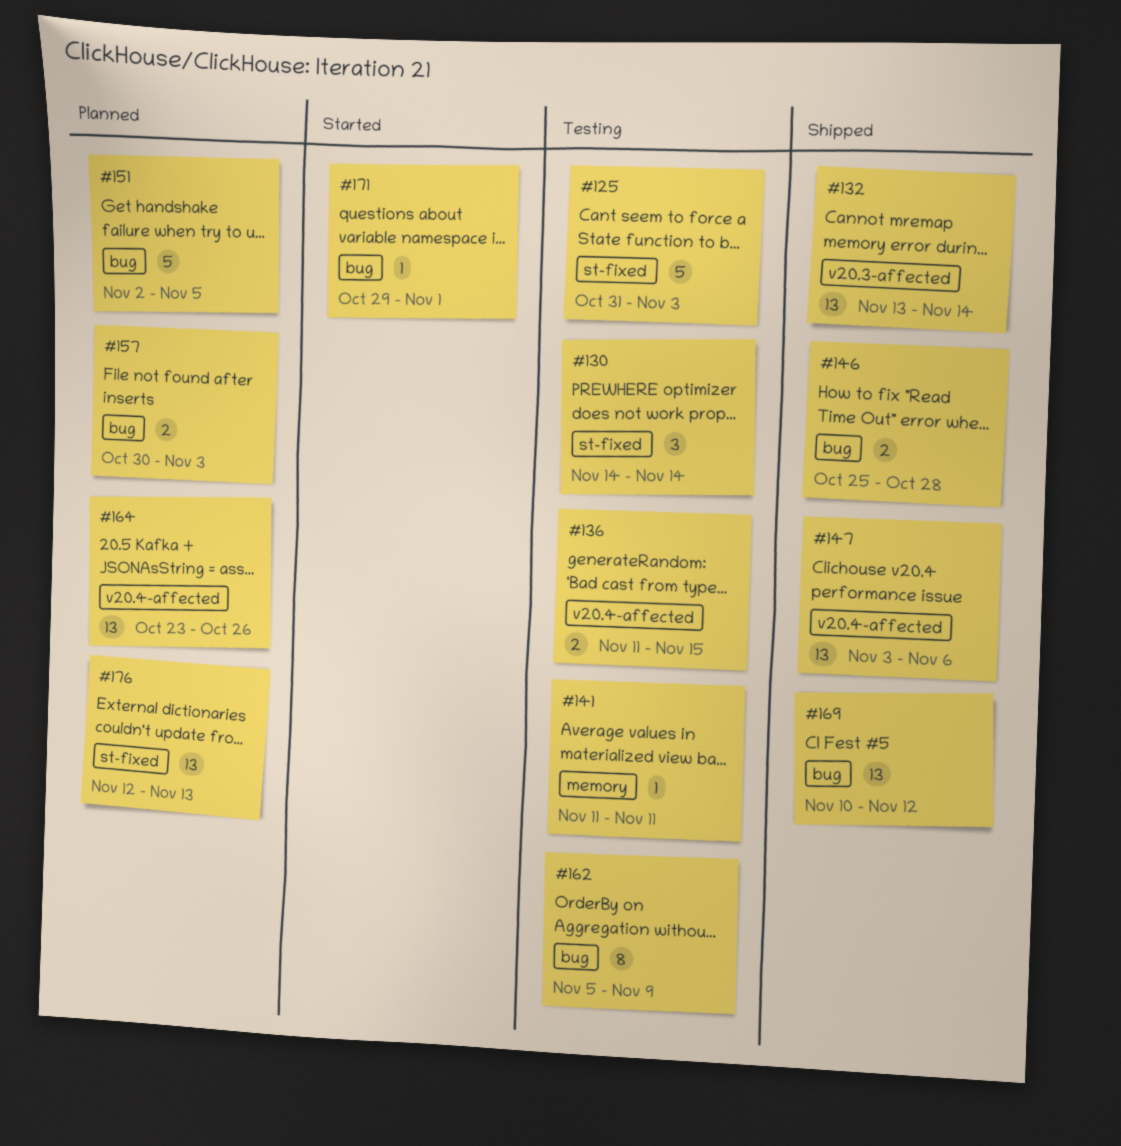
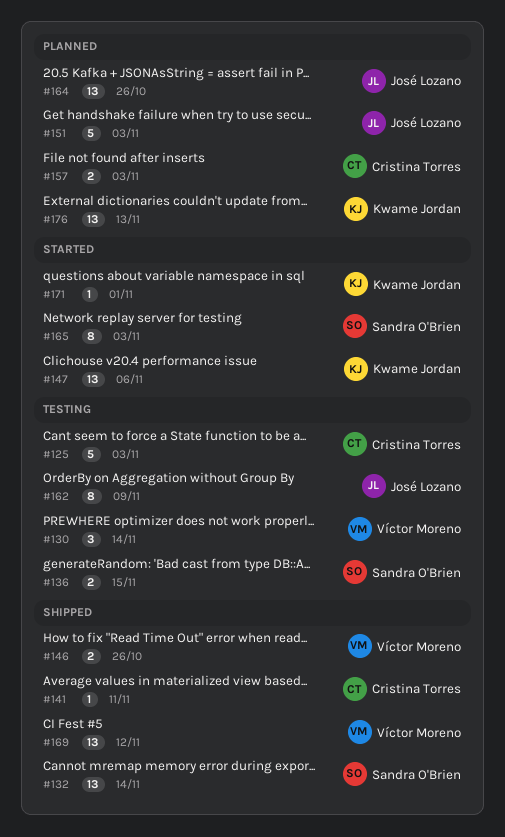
#141, status: Testing -> Shipped
#146, due: Oct 28 -> Oct 26
#147, status: Shipped -> Started
#151, due: Nov 5 -> Nov 3
#165: none -> present

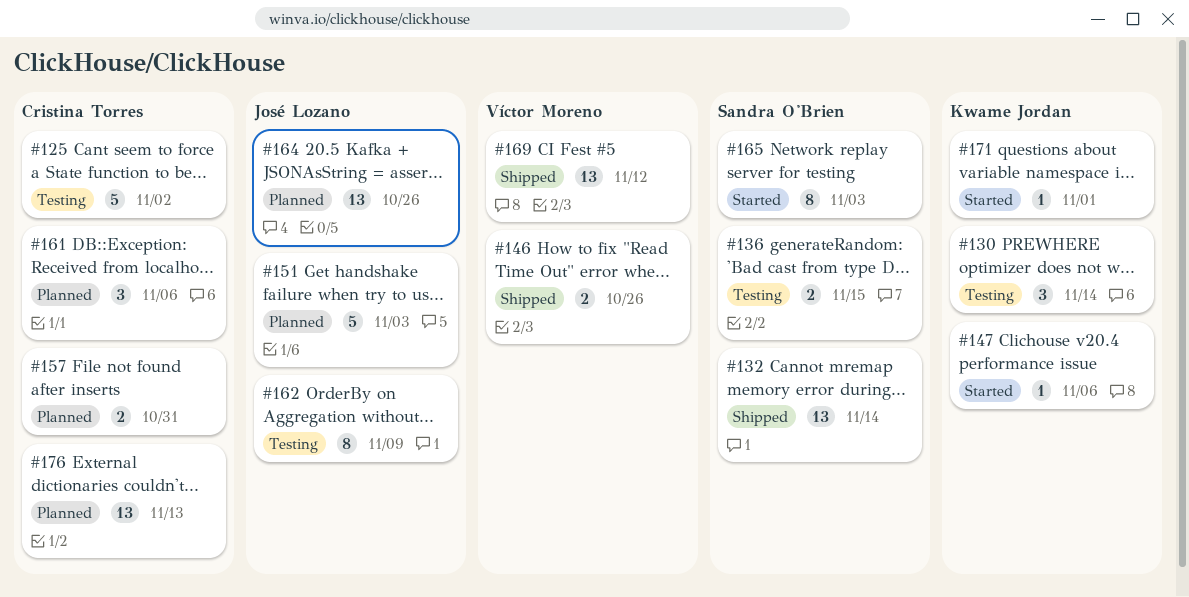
#125, due: Nov 3 -> Nov 2
#130, owner: Víctor Moreno -> Kwame Jordan
#141: present -> none
#147, estimate: 13 -> 1
#157, due: Nov 3 -> Oct 31
#161: none -> present
#176, owner: Kwame Jordan -> Cristina Torres

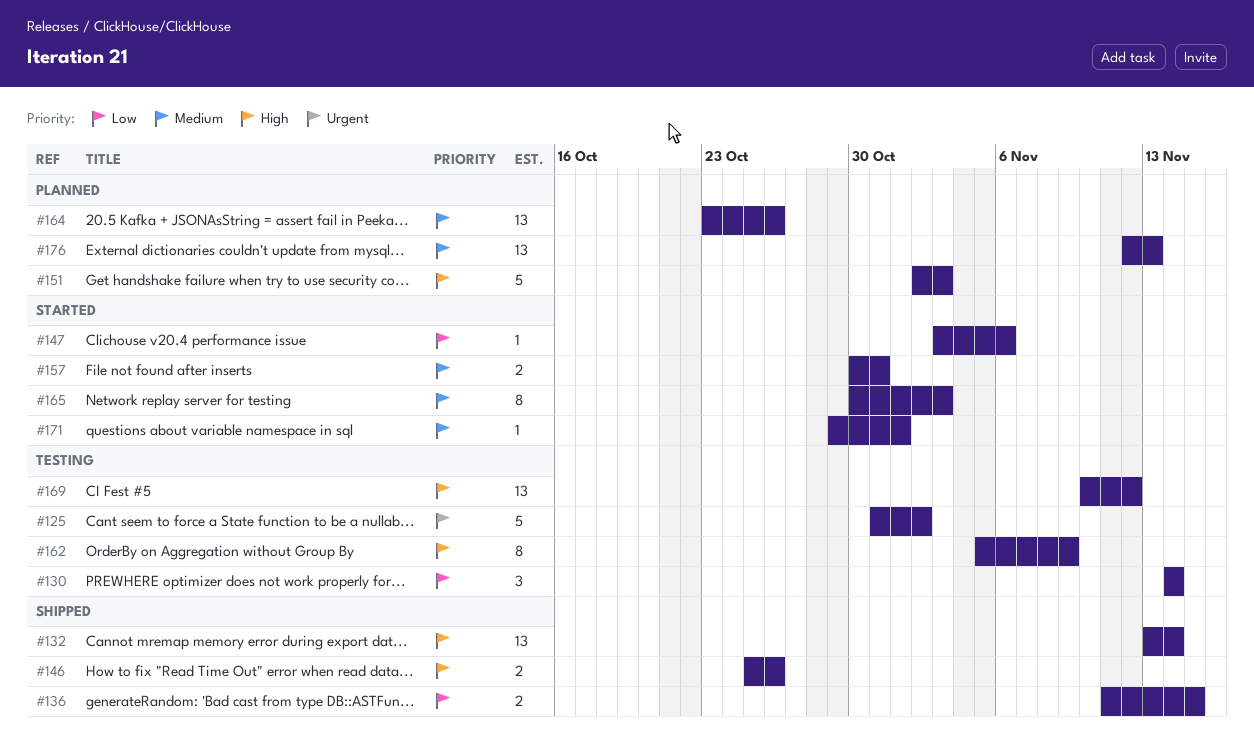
#136, status: Testing -> Shipped
#157, status: Planned -> Started
#161: present -> none
#169, status: Shipped -> Testing

